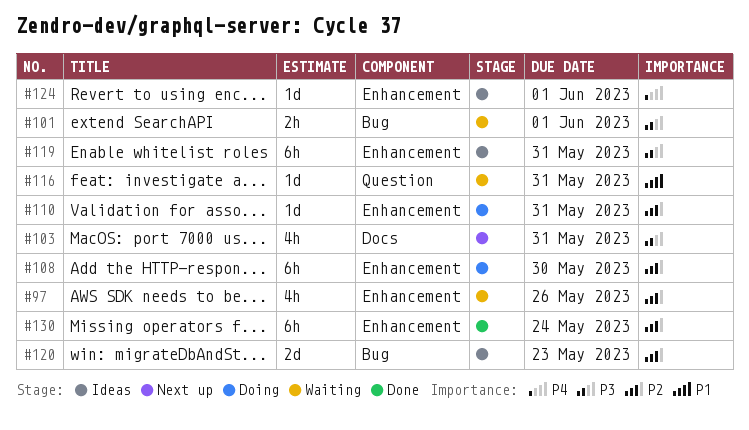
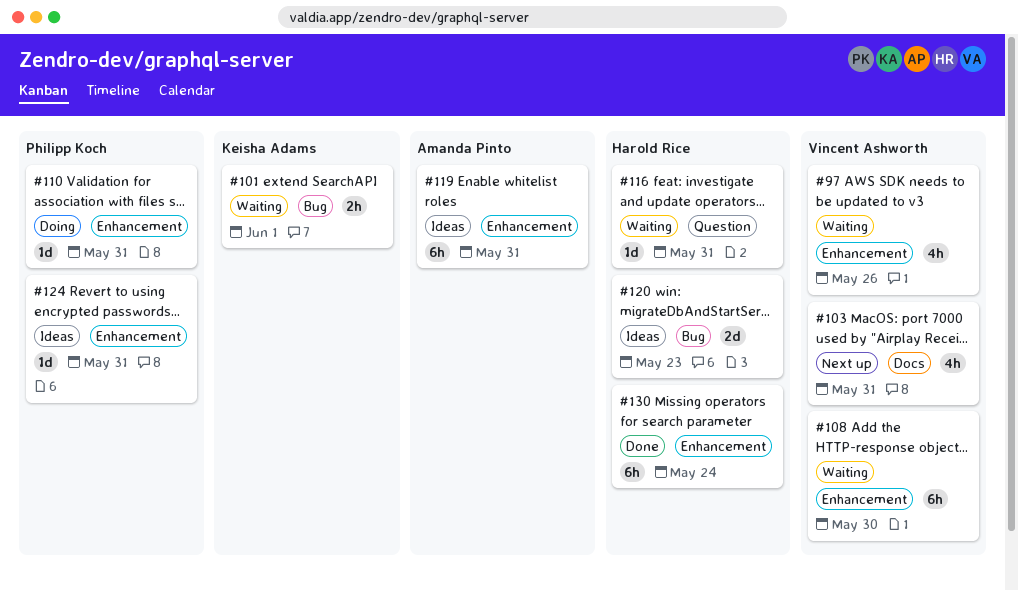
#108, status: Doing -> Waiting
#124, due: Jun 1 -> May 31

